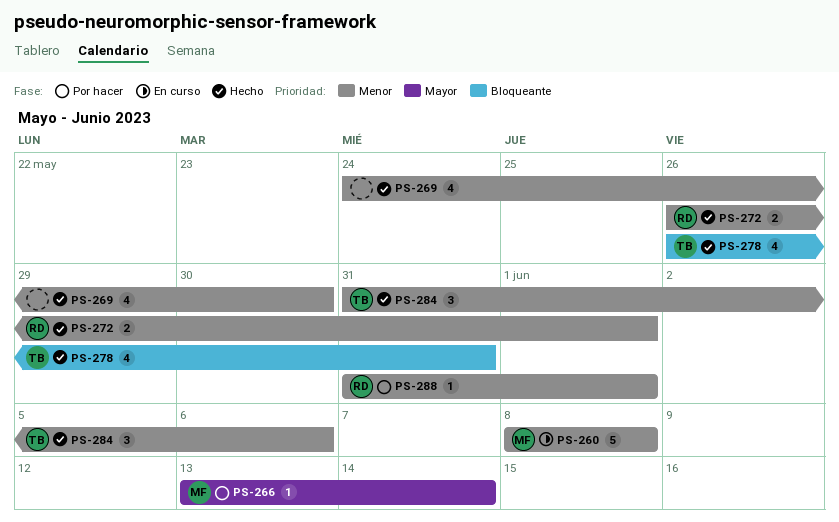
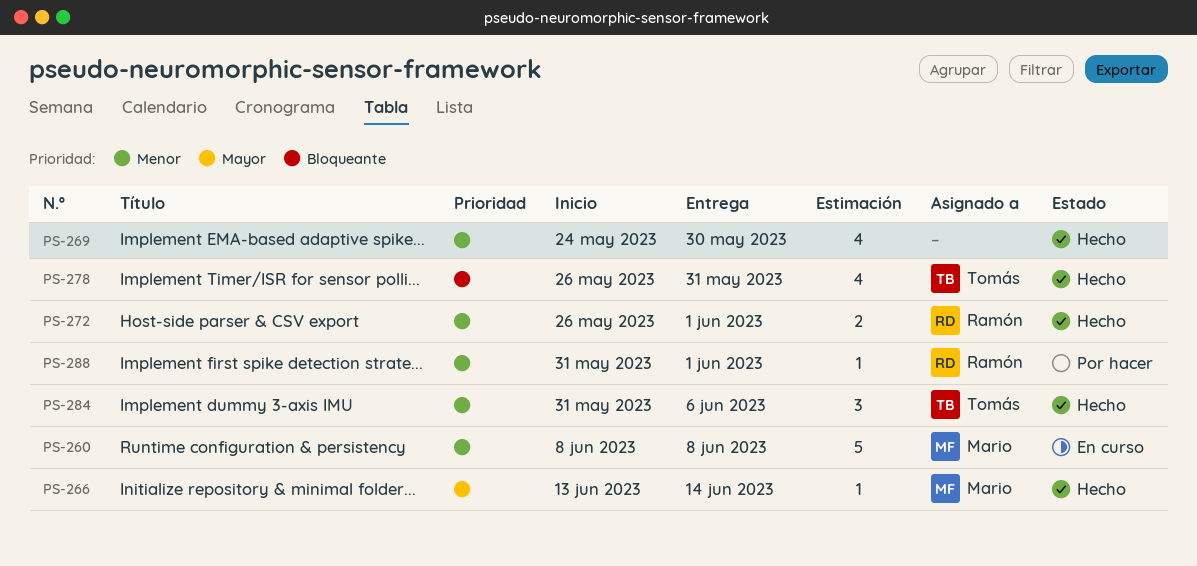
PS-266, status: Por hacer -> Hecho

